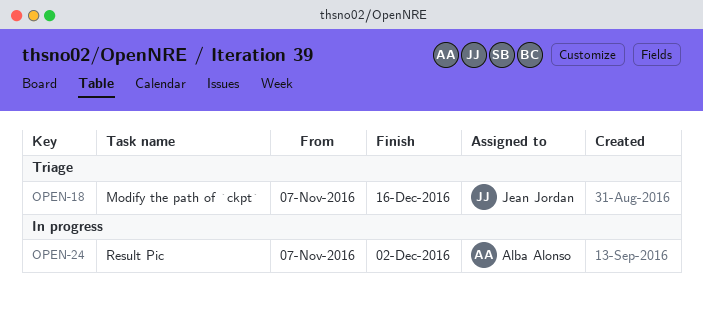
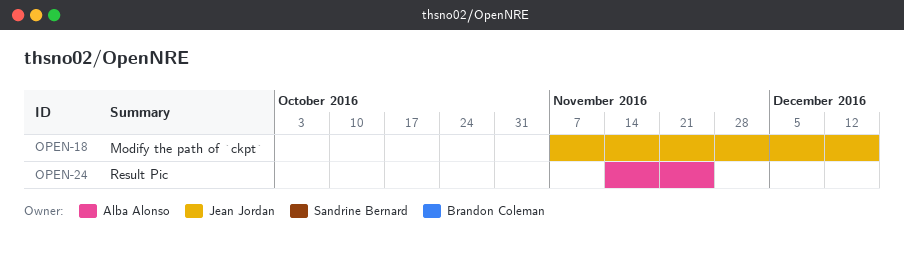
OPEN-24, start: Nov 7 -> Nov 14
OPEN-24, due: Dec 2 -> Nov 25

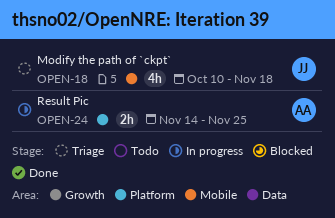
OPEN-18, start: Nov 7 -> Oct 10
OPEN-18, due: Dec 16 -> Nov 18

